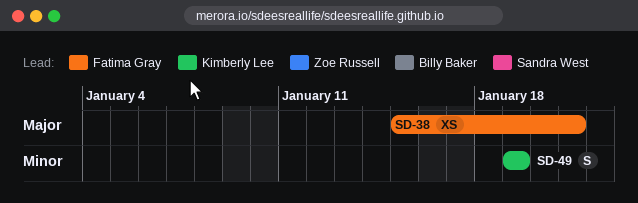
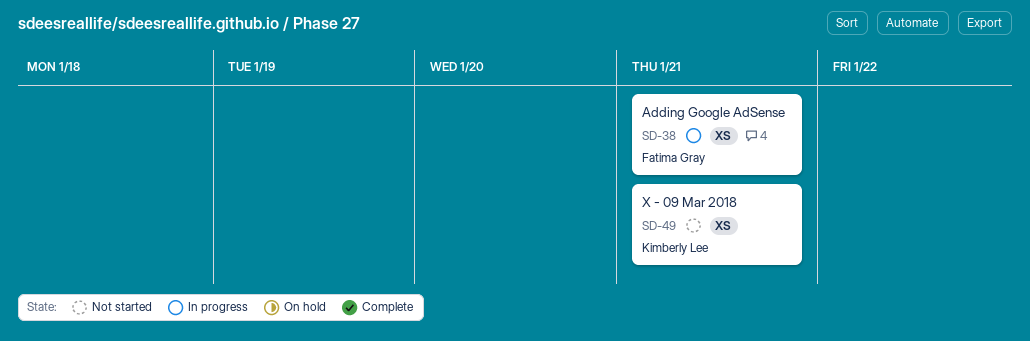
SD-49, estimate: S -> XS
SD-49, due: Jan 19 -> Jan 21

